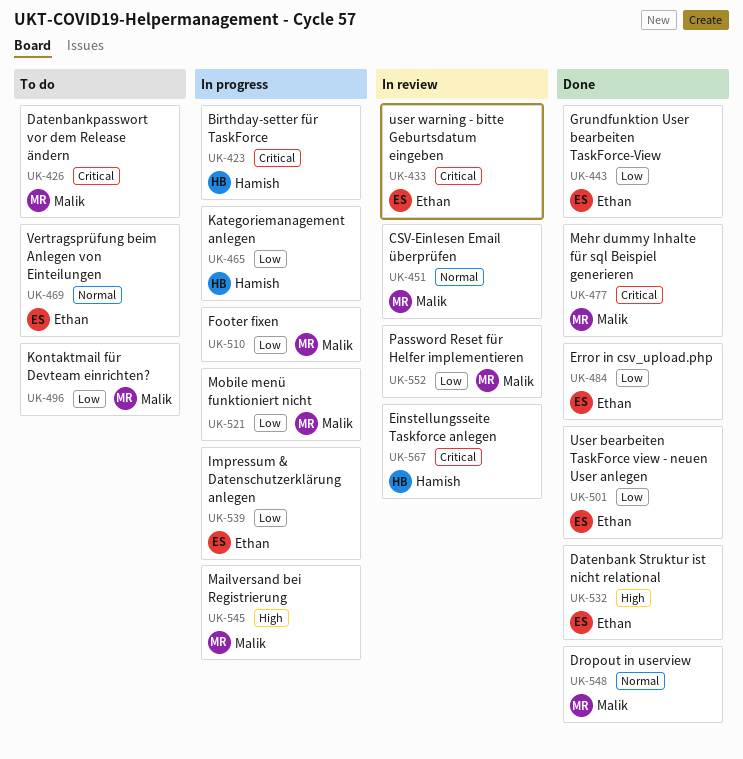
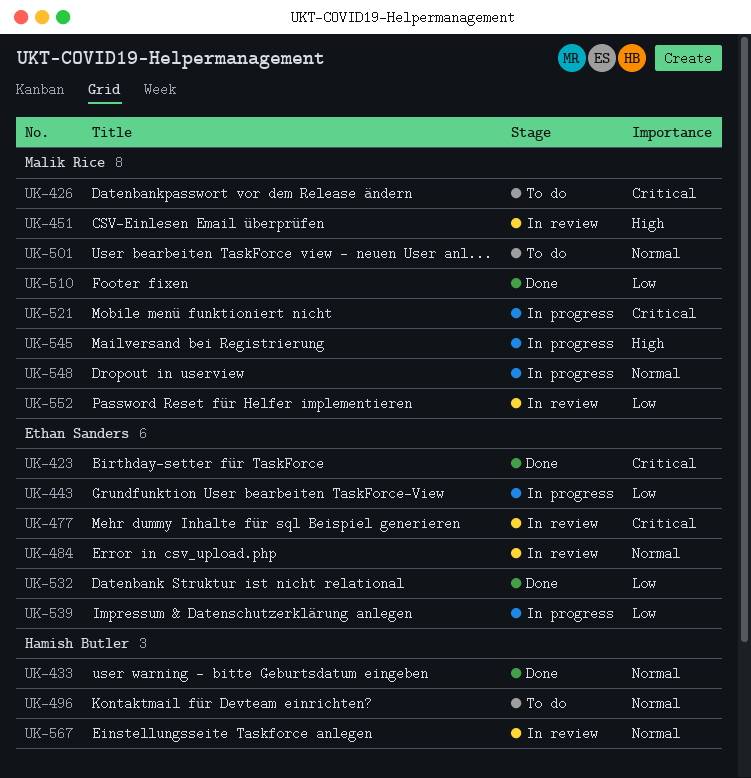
UK-423, status: In progress -> Done
UK-423, owner: Hamish Butler -> Ethan Sanders
UK-433, status: In review -> Done
UK-433, owner: Ethan Sanders -> Hamish Butler
UK-433, priority: Critical -> Normal
UK-443, status: Done -> In progress
UK-451, priority: Normal -> High
UK-465: present -> none
UK-469: present -> none
UK-477, status: Done -> In review
UK-477, owner: Malik Rice -> Ethan Sanders
UK-484, status: Done -> In review
UK-484, priority: Low -> Normal
UK-496, owner: Malik Rice -> Hamish Butler
UK-496, priority: Low -> Normal
UK-501, status: Done -> To do
UK-501, owner: Ethan Sanders -> Malik Rice
UK-501, priority: Low -> Normal
UK-510, status: In progress -> Done
UK-521, priority: Low -> Critical
UK-532, priority: High -> Low
UK-548, status: Done -> In progress
UK-567, priority: Critical -> Normal

